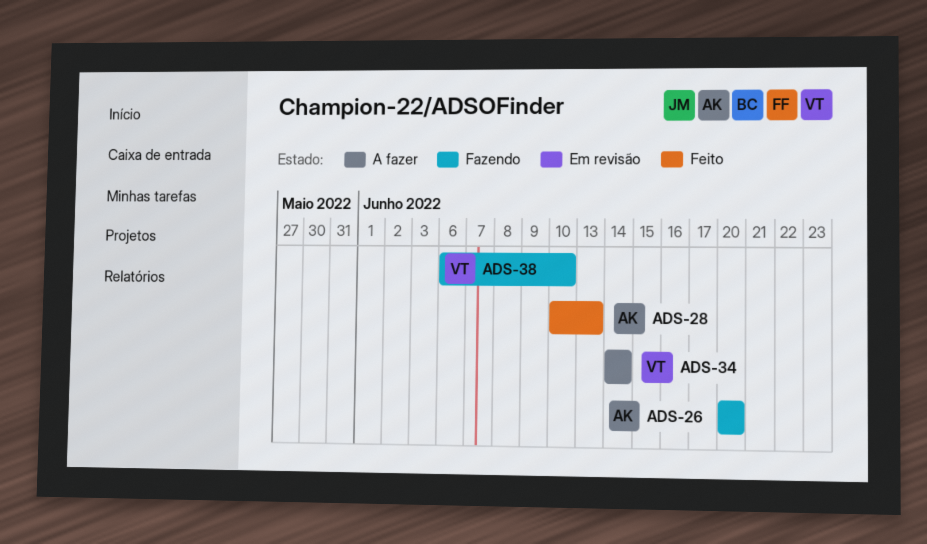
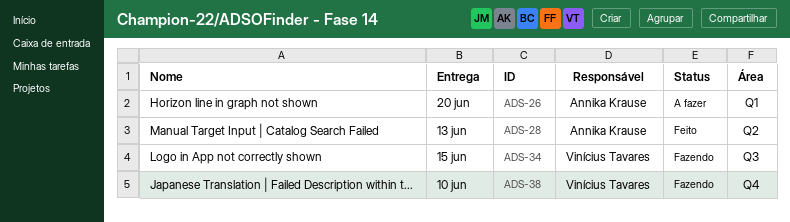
ADS-26, status: Fazendo -> A fazer
ADS-34, status: A fazer -> Fazendo
ADS-34, due: Jun 14 -> Jun 15

